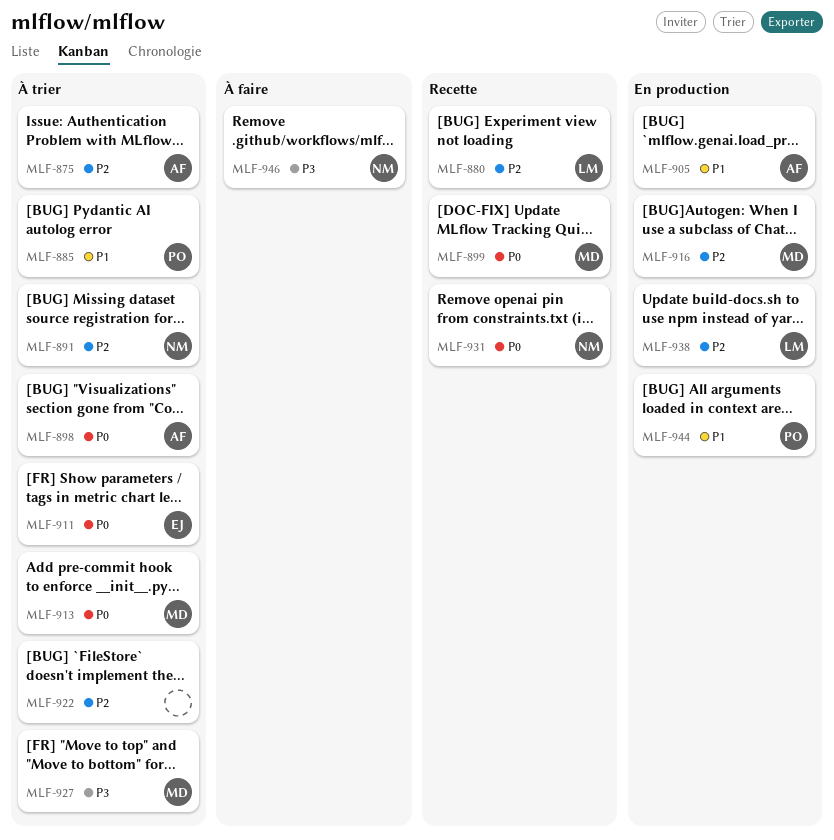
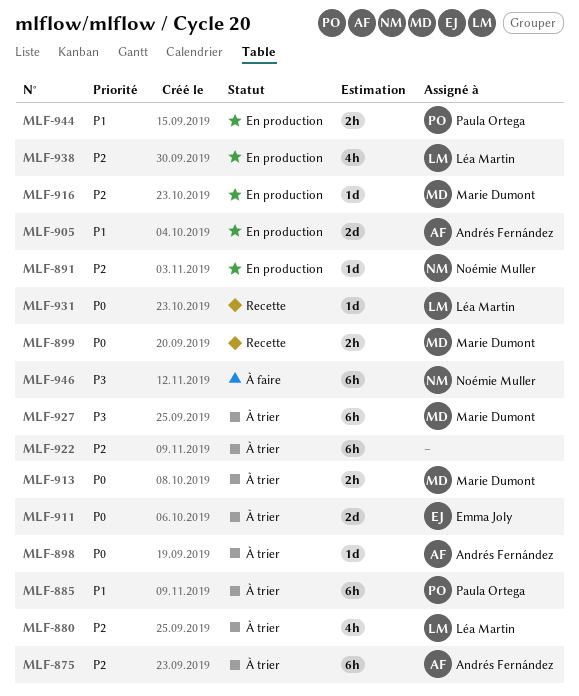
MLF-880, status: Recette -> À trier
MLF-891, status: À trier -> En production
MLF-931, owner: Noémie Muller -> Léa Martin

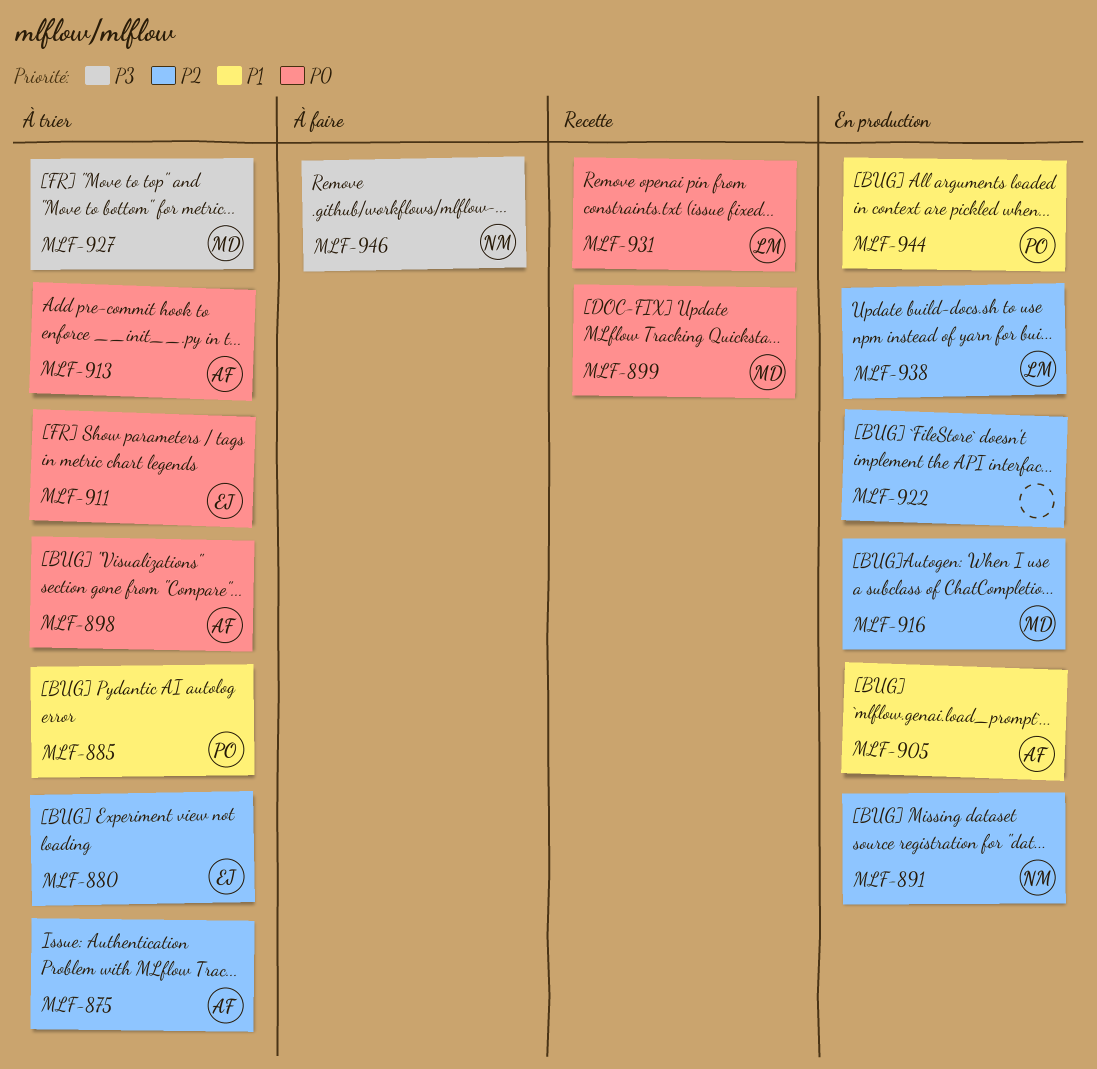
MLF-880, owner: Léa Martin -> Emma Joly
MLF-913, owner: Marie Dumont -> Andrés Fernández
MLF-922, status: À trier -> En production

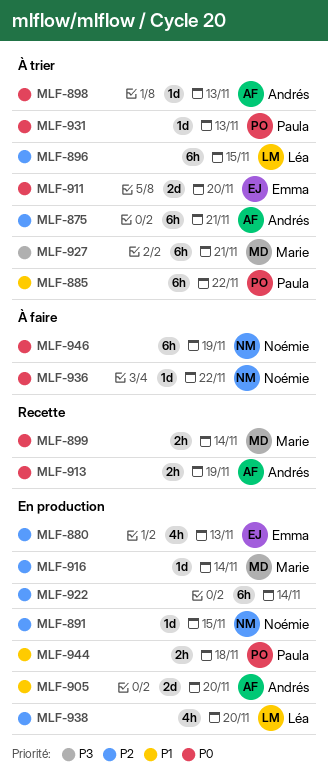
MLF-880, status: À trier -> En production
MLF-896: none -> present
MLF-913, status: À trier -> Recette
MLF-931, status: Recette -> À trier
MLF-931, owner: Léa -> Paula
MLF-936: none -> present
MLF-946, priority: P3 -> P0

